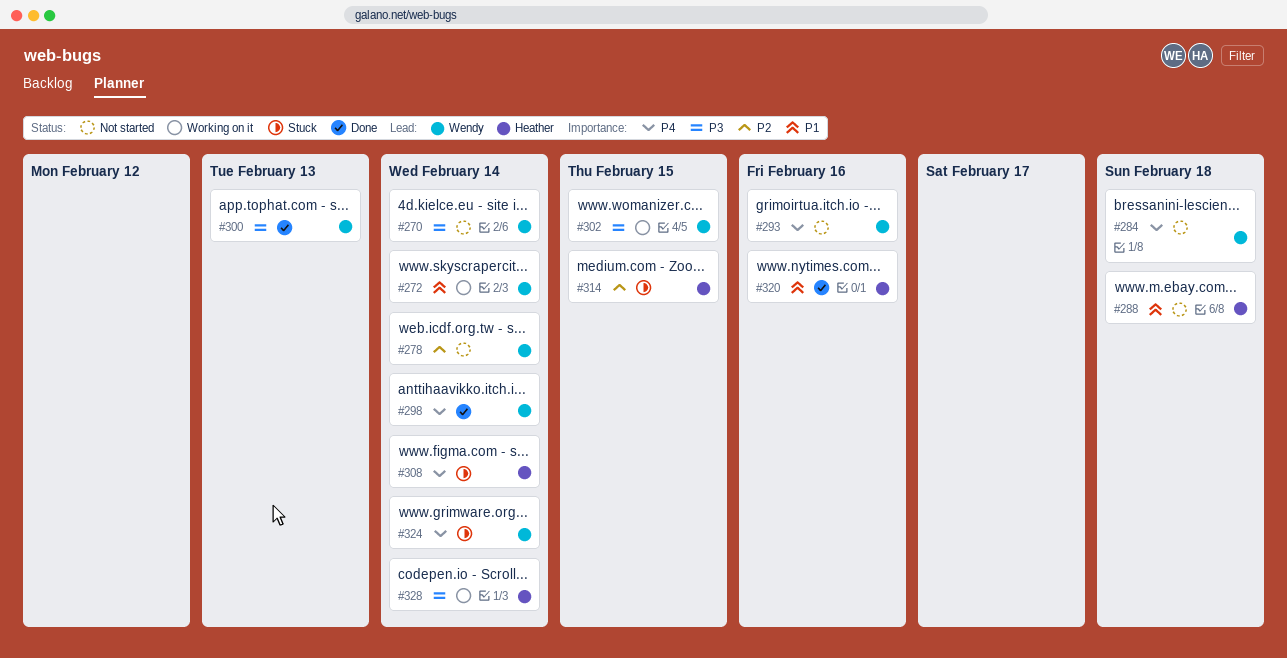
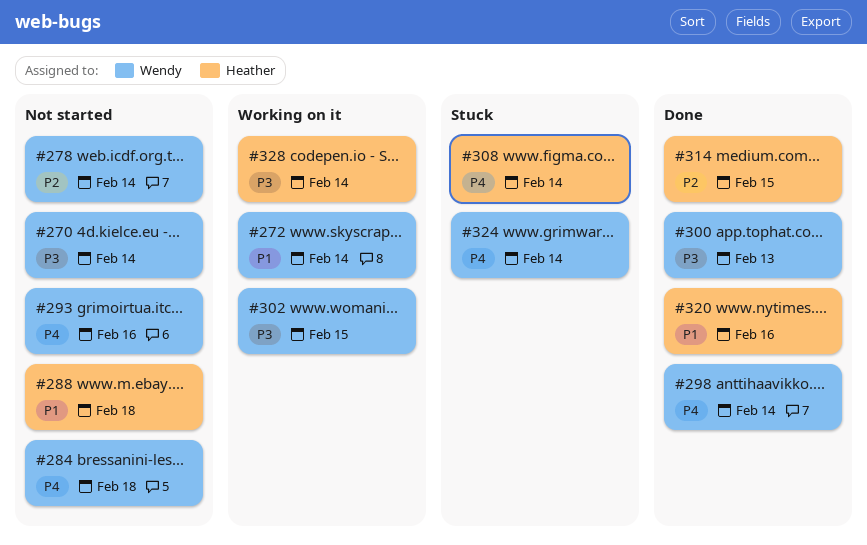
#314, status: Stuck -> Done

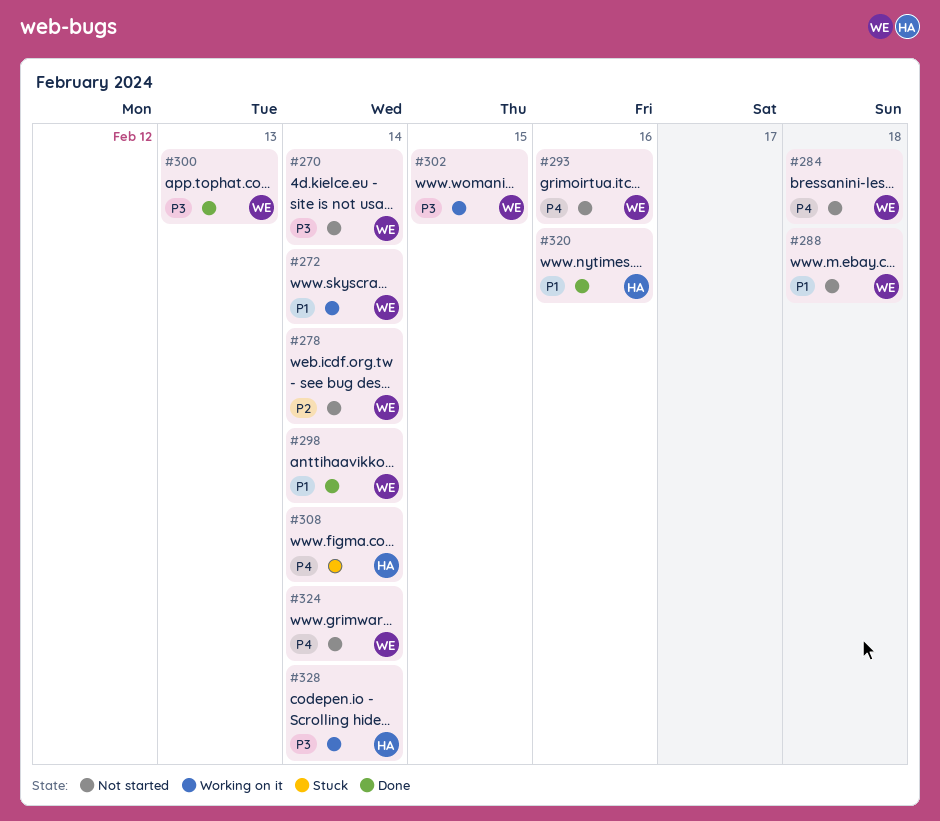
#288, owner: Heather -> Wendy
#298, priority: P4 -> P1
#314: present -> none
#324, status: Stuck -> Not started

